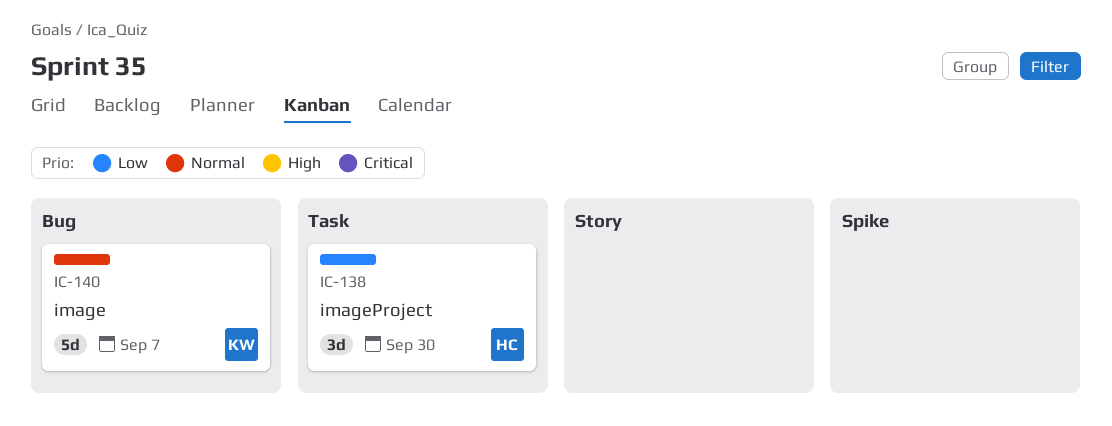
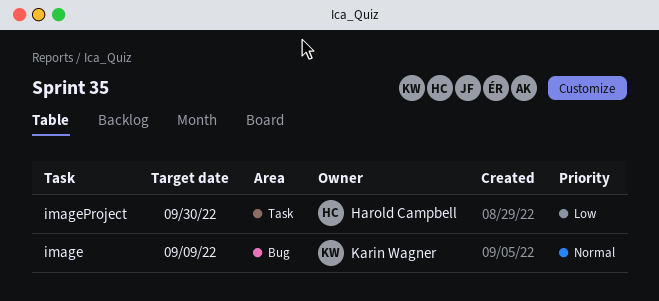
image, due: Sep 7 -> Sep 9

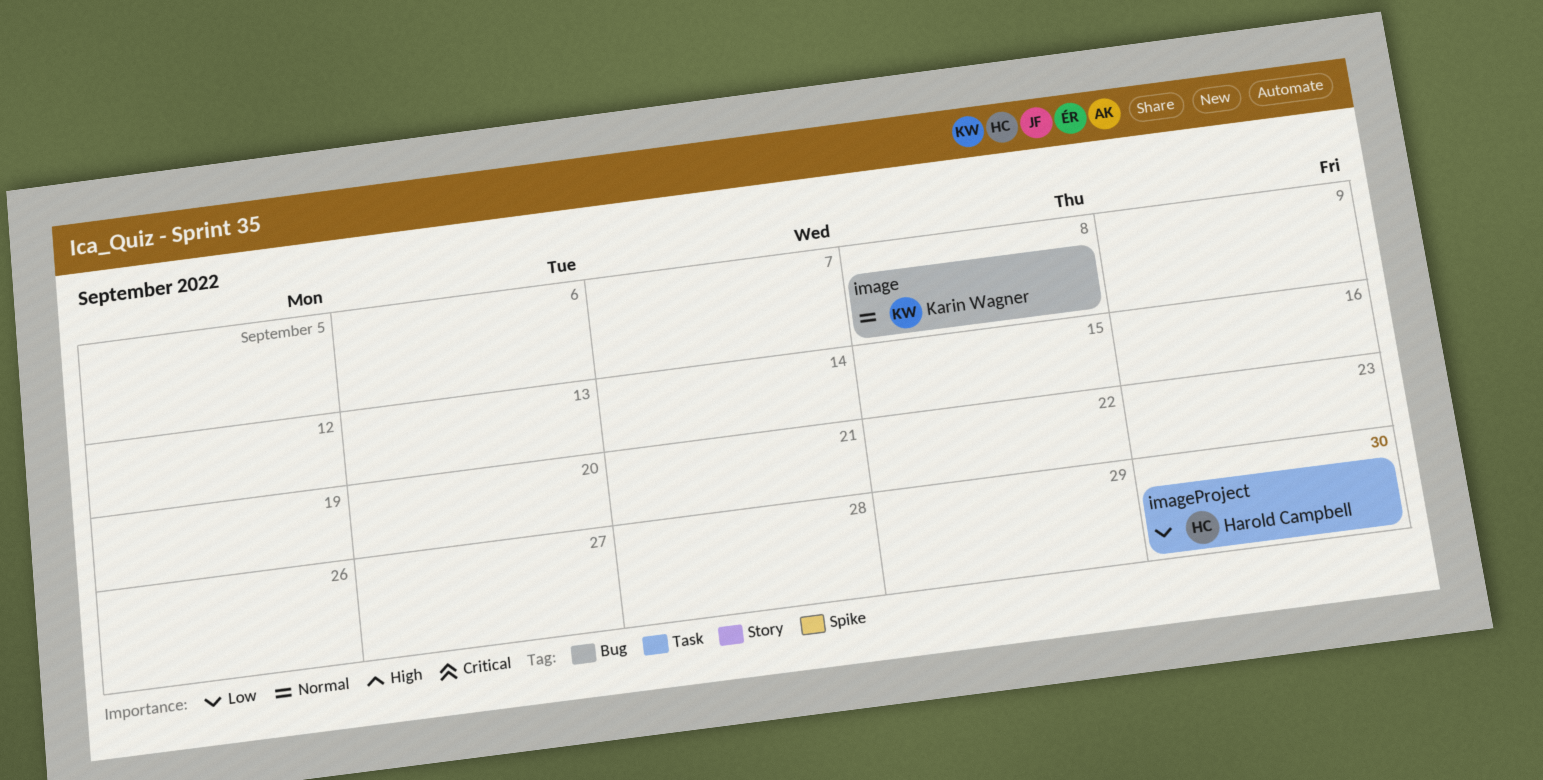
image, due: Sep 9 -> Sep 8

